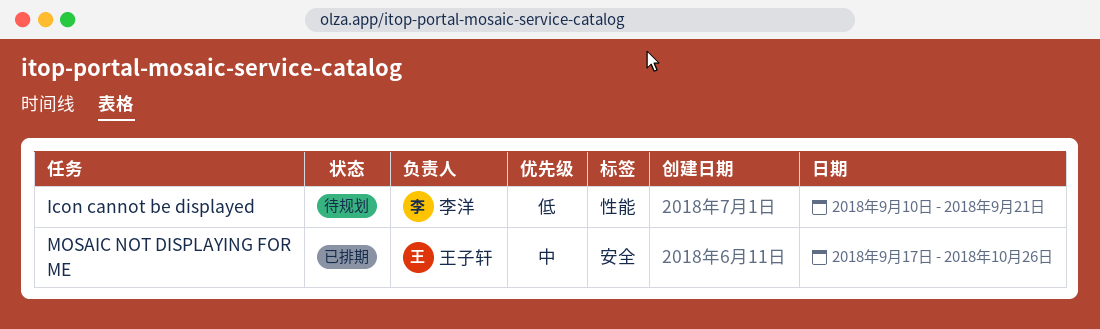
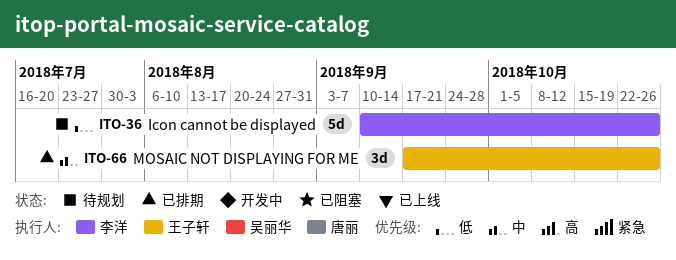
Icon cannot be displayed, due: Sep 21 -> Oct 26

